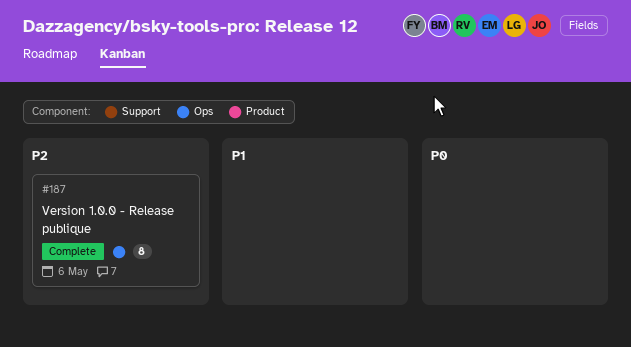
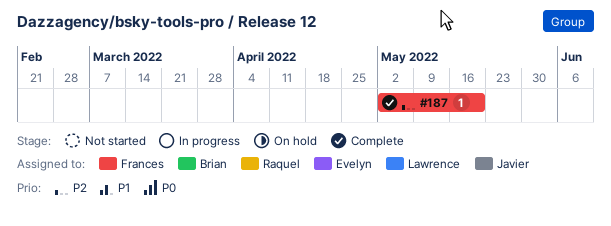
#187, estimate: 8 -> 1
#187, due: May 6 -> May 20

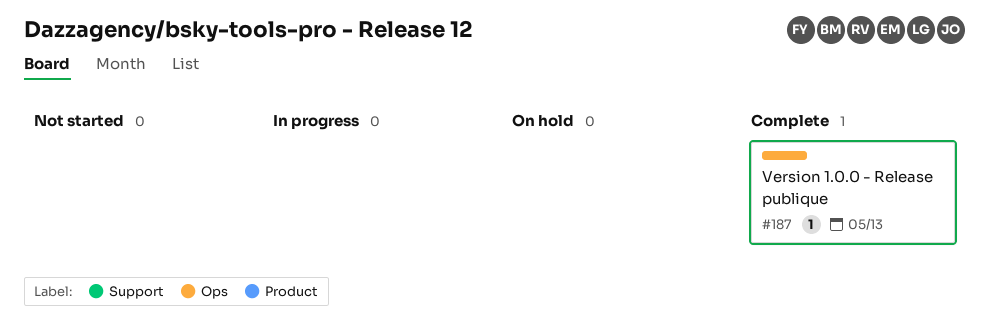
#187, due: May 20 -> May 13

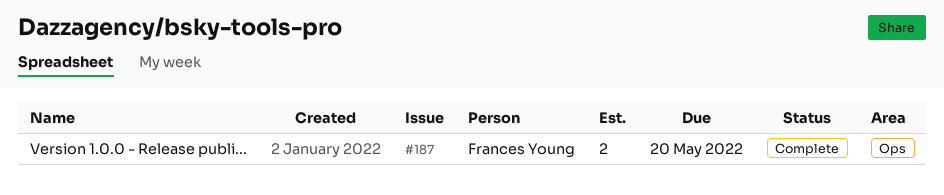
#187, estimate: 1 -> 2
#187, due: May 13 -> May 20

